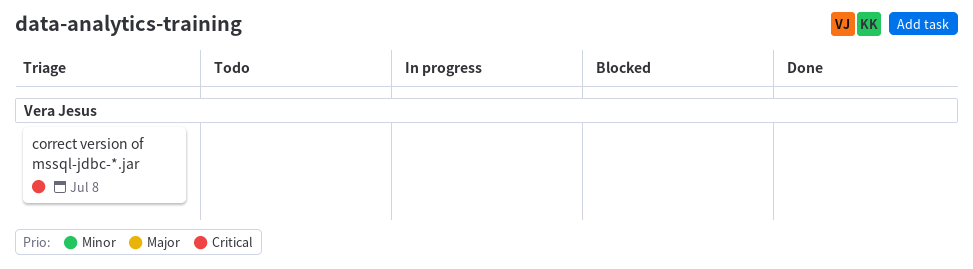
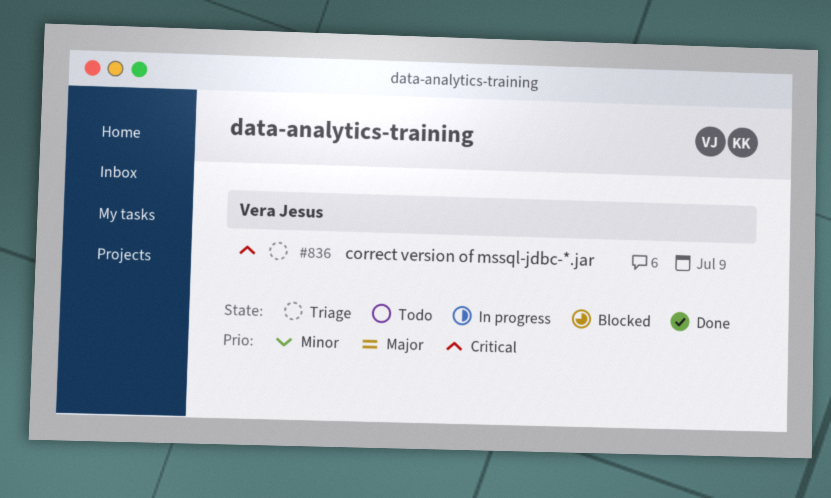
correct version of mssql-jdbc-*.jar, due: Jul 8 -> Jul 9

